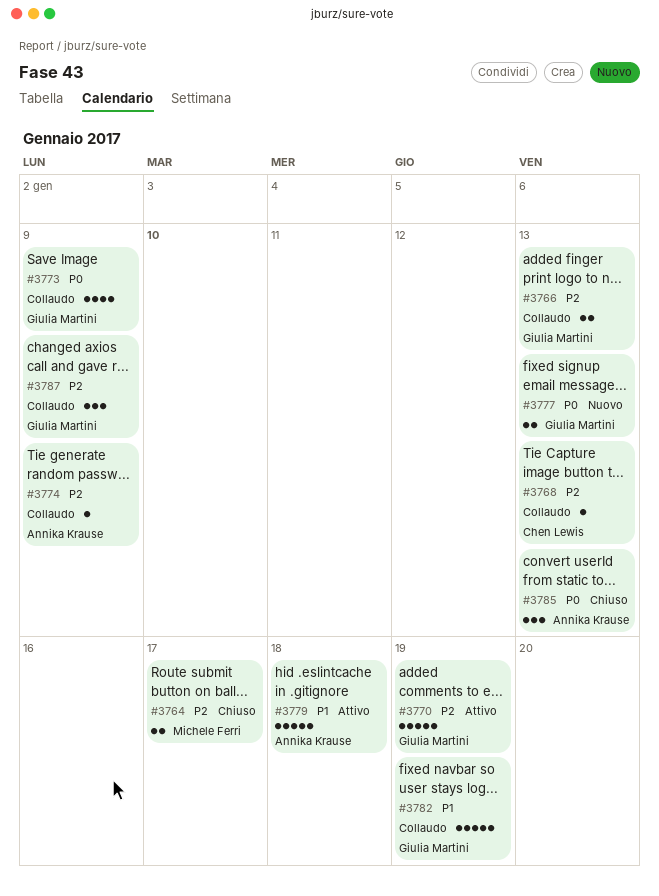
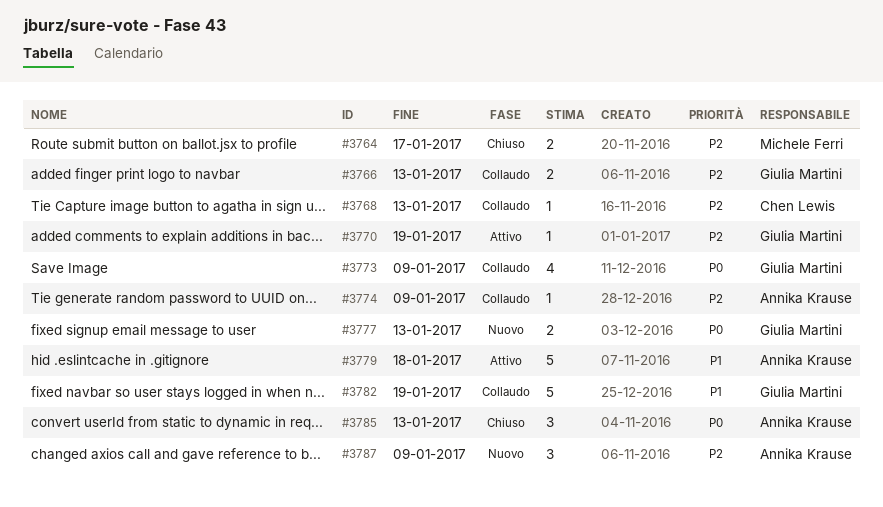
#3770, estimate: 5 -> 1
#3787, status: Collaudo -> Nuovo
#3787, owner: Giulia Martini -> Annika Krause

